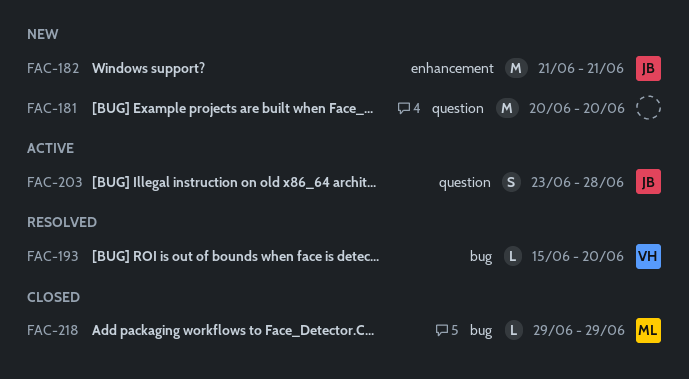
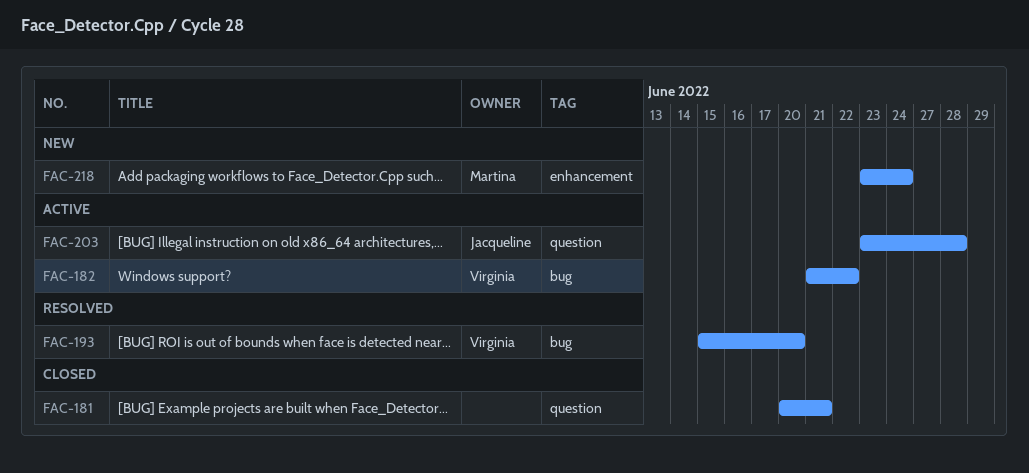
FAC-181, status: New -> Closed
FAC-181, due: Jun 20 -> Jun 21
FAC-182, status: New -> Active
FAC-182, owner: Jacqueline -> Virginia
FAC-182, label: enhancement -> bug
FAC-182, due: Jun 21 -> Jun 22
FAC-218, status: Closed -> New
FAC-218, label: bug -> enhancement
FAC-218, start: Jun 29 -> Jun 23
FAC-218, due: Jun 29 -> Jun 24

